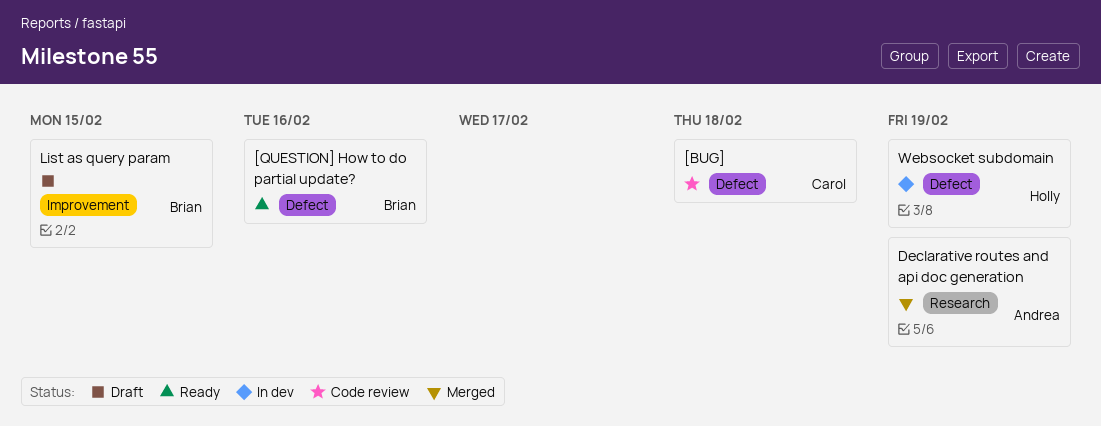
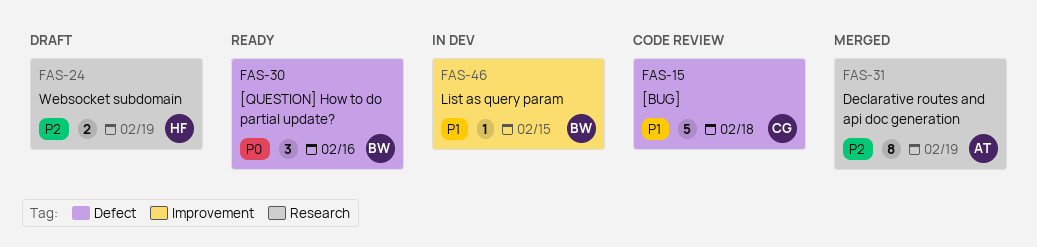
List as query param, status: Draft -> In dev
Websocket subdomain, status: In dev -> Draft
Websocket subdomain, label: Defect -> Research

